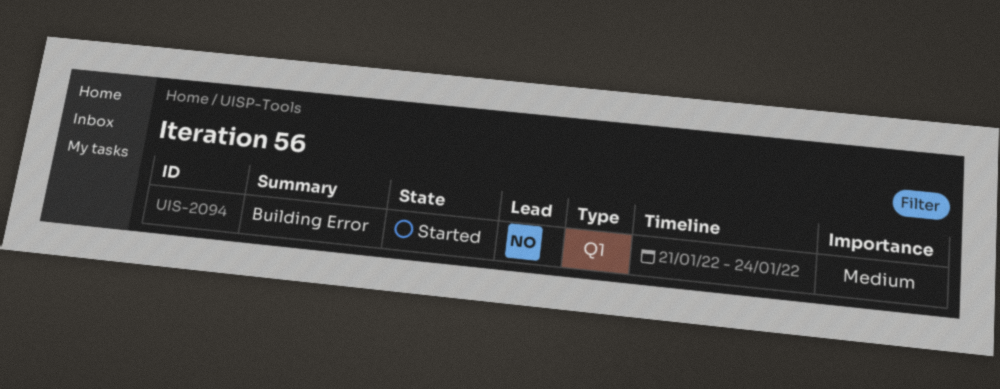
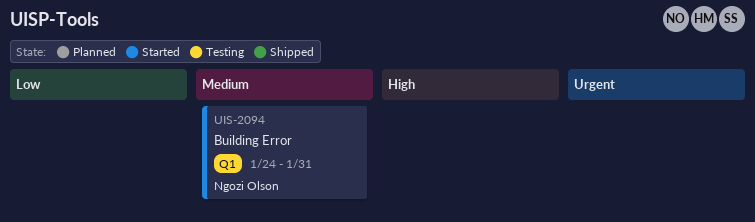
UIS-2094, start: Jan 21 -> Jan 24
UIS-2094, due: Jan 24 -> Jan 31

